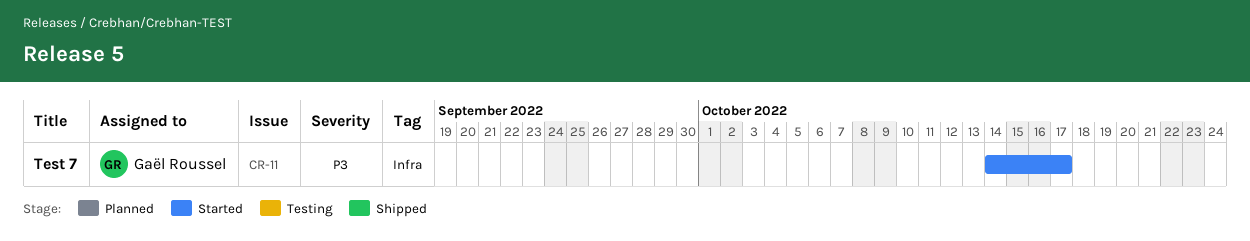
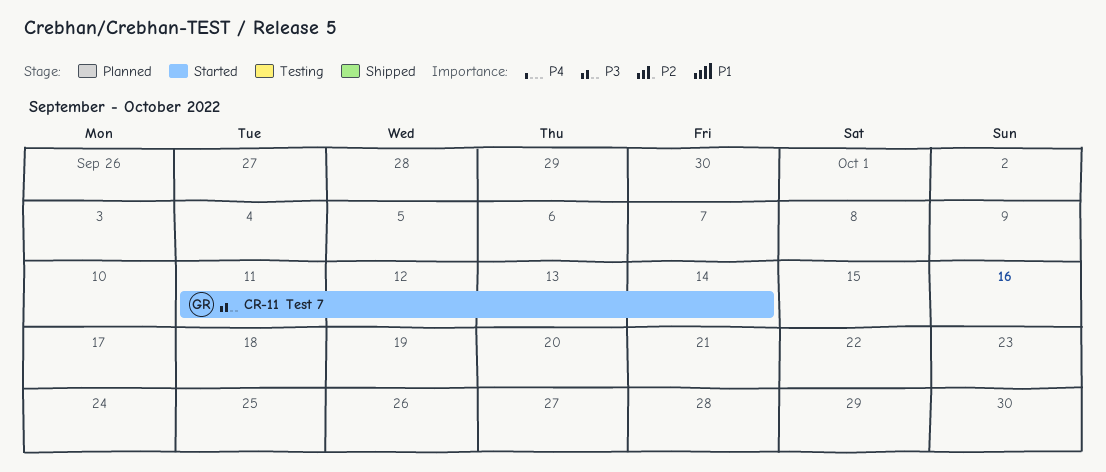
CR-11, start: Oct 14 -> Oct 11
CR-11, due: Oct 17 -> Oct 14

